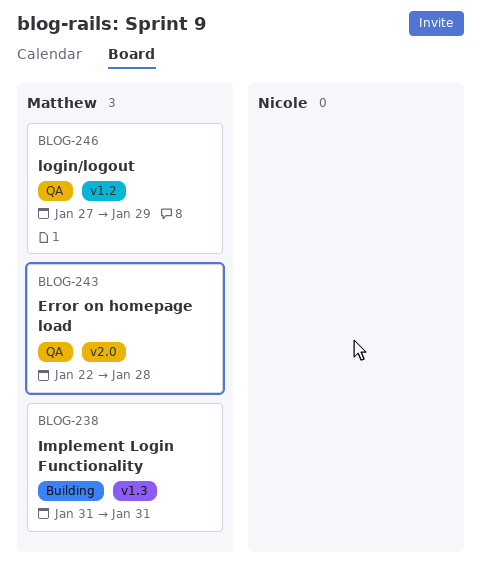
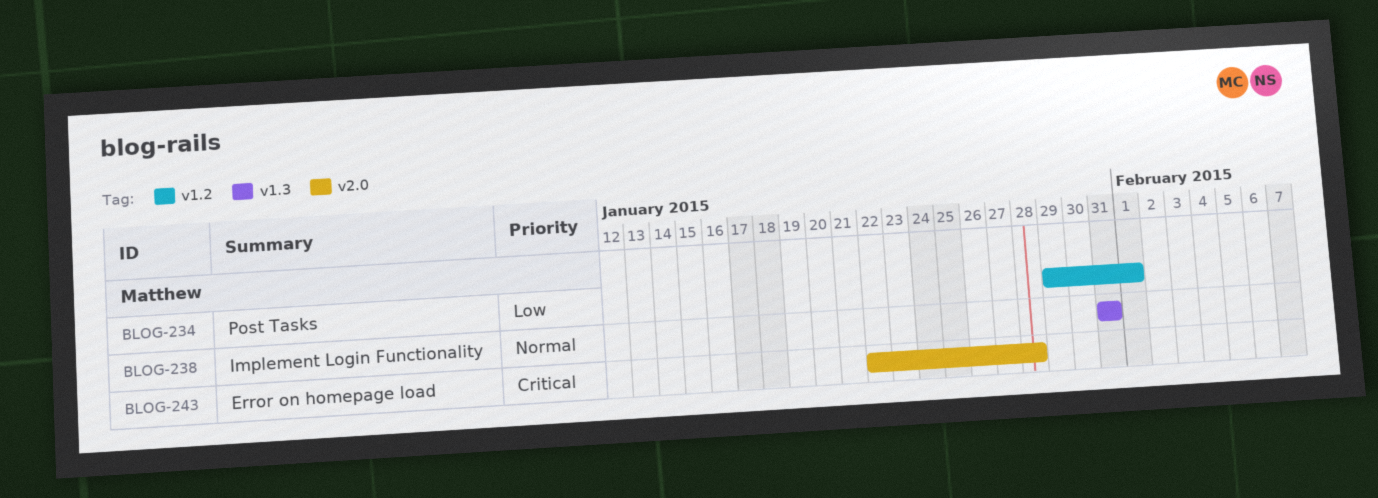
BLOG-234: none -> present
BLOG-246: present -> none

